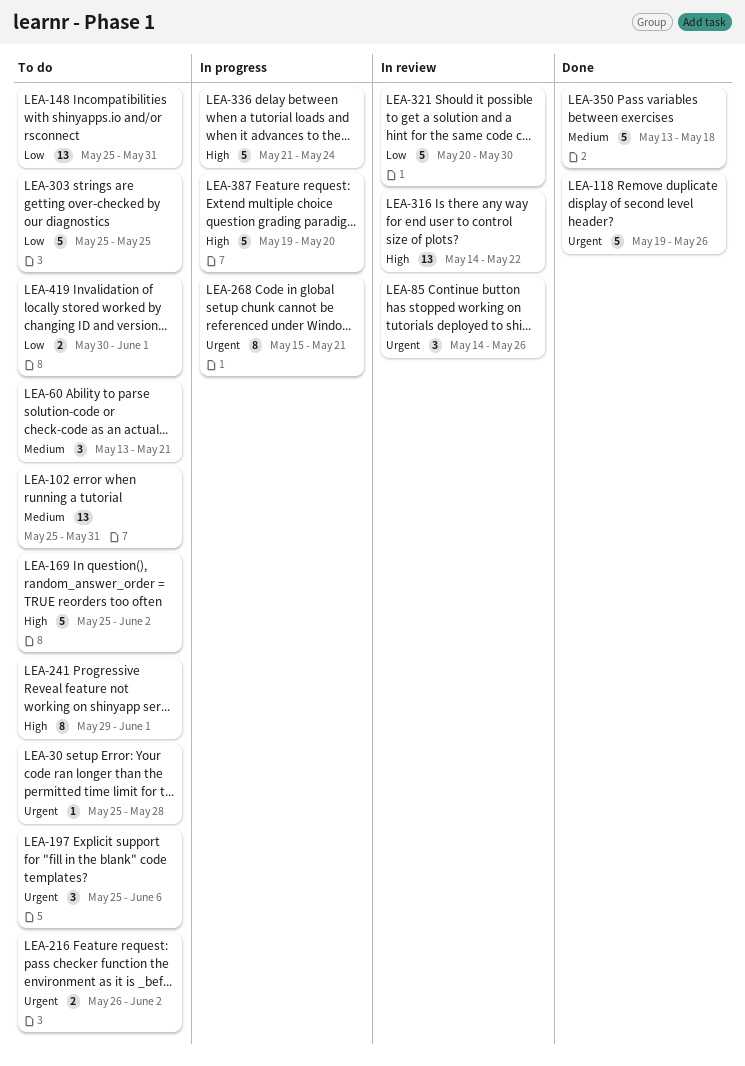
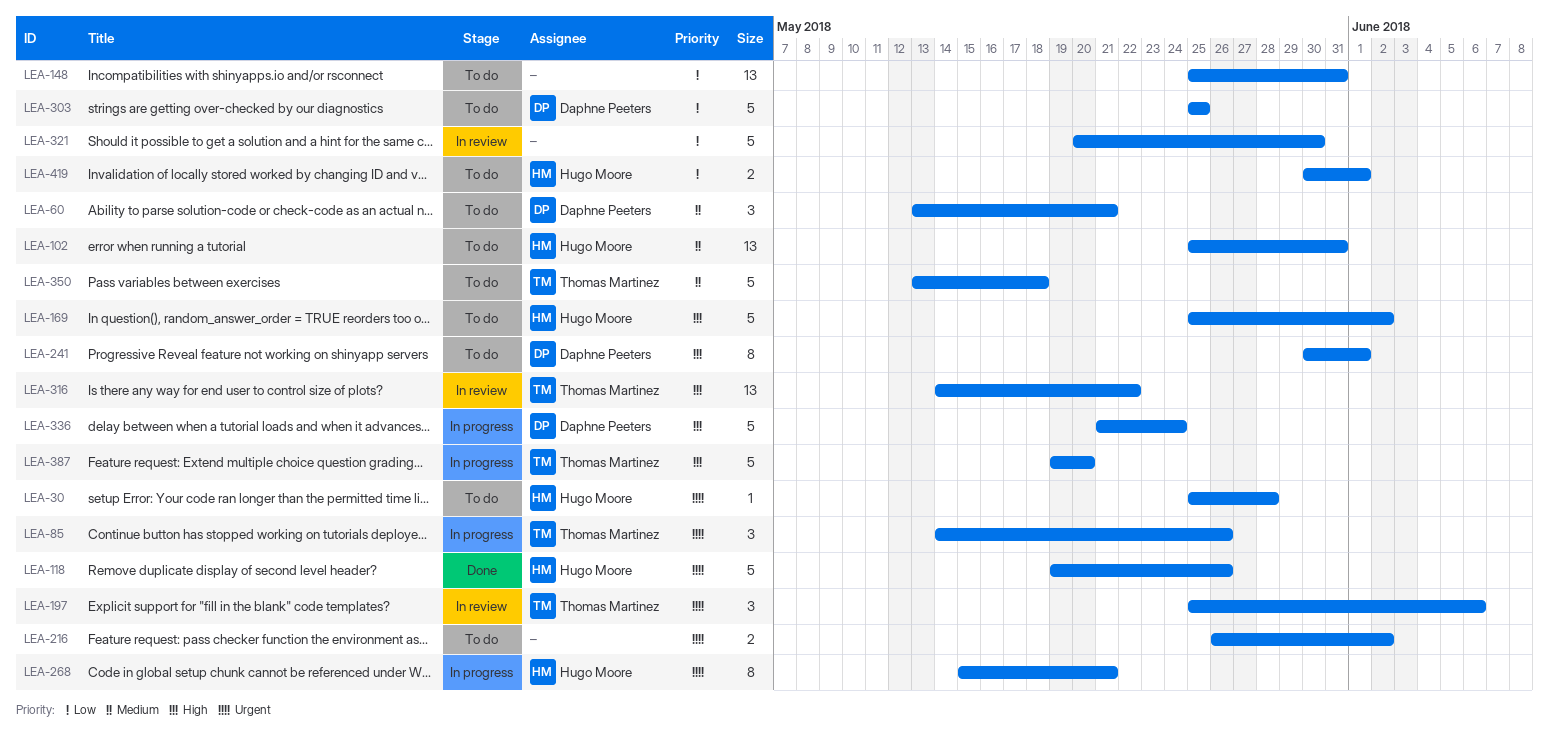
LEA-85, status: In review -> In progress
LEA-197, status: To do -> In review
LEA-241, start: May 29 -> May 30
LEA-350, status: Done -> To do

